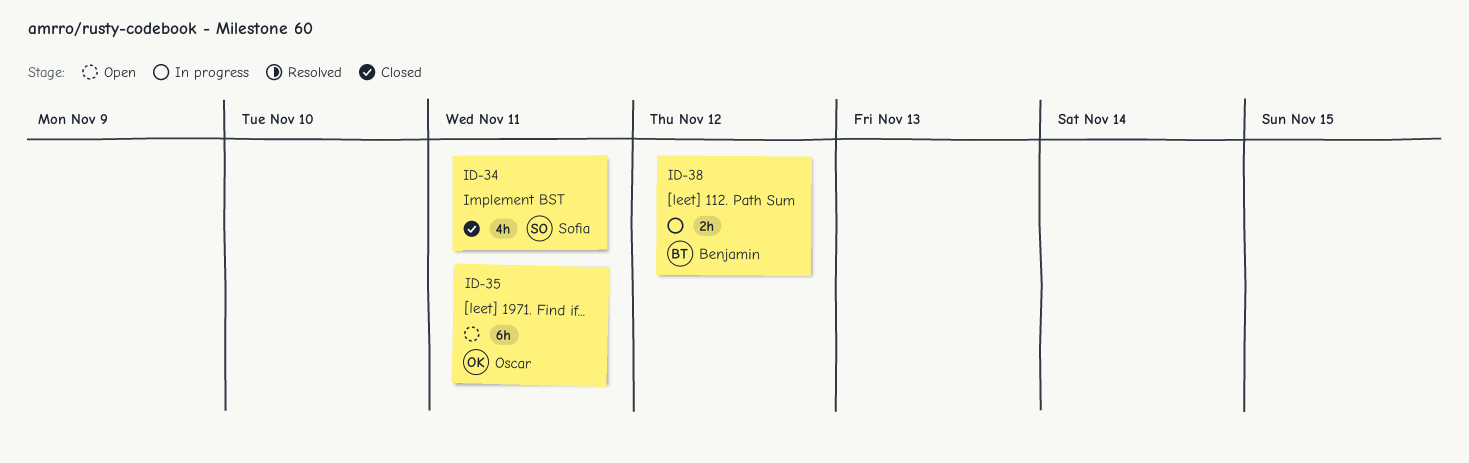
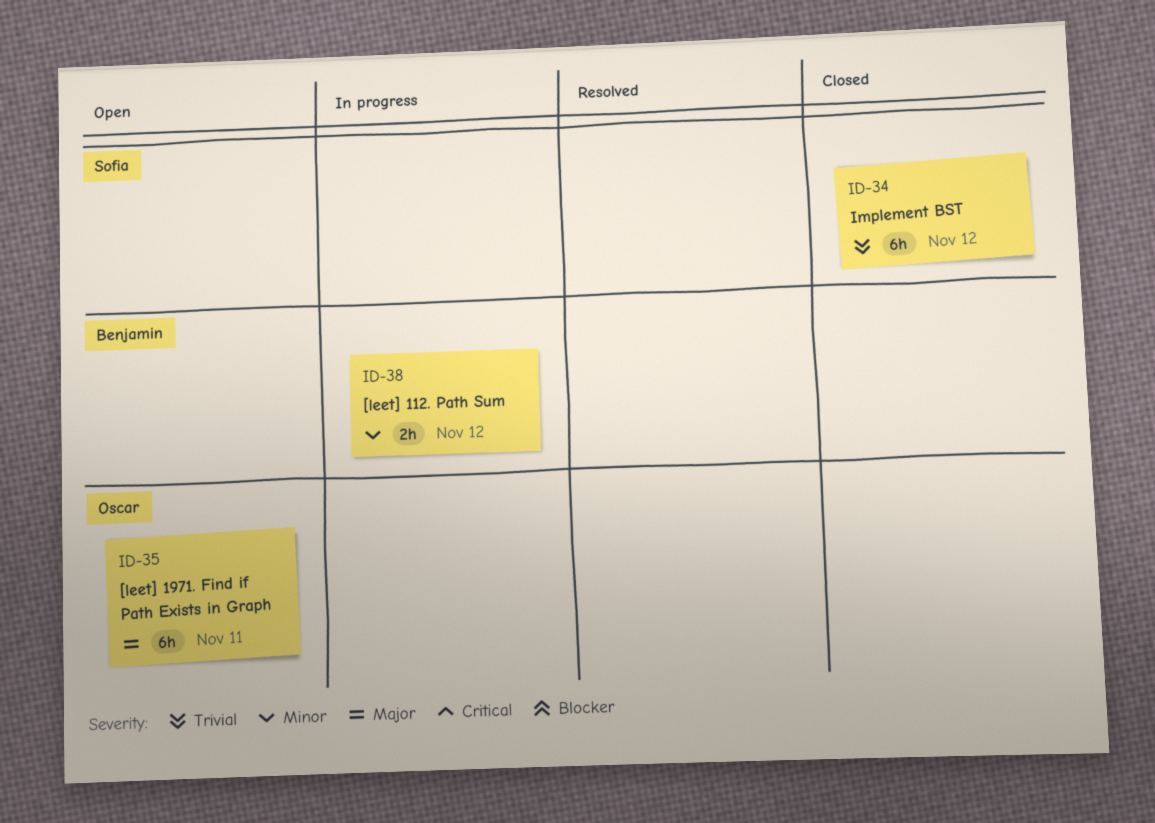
ID-34, estimate: 4h -> 6h
ID-34, due: Nov 11 -> Nov 12

